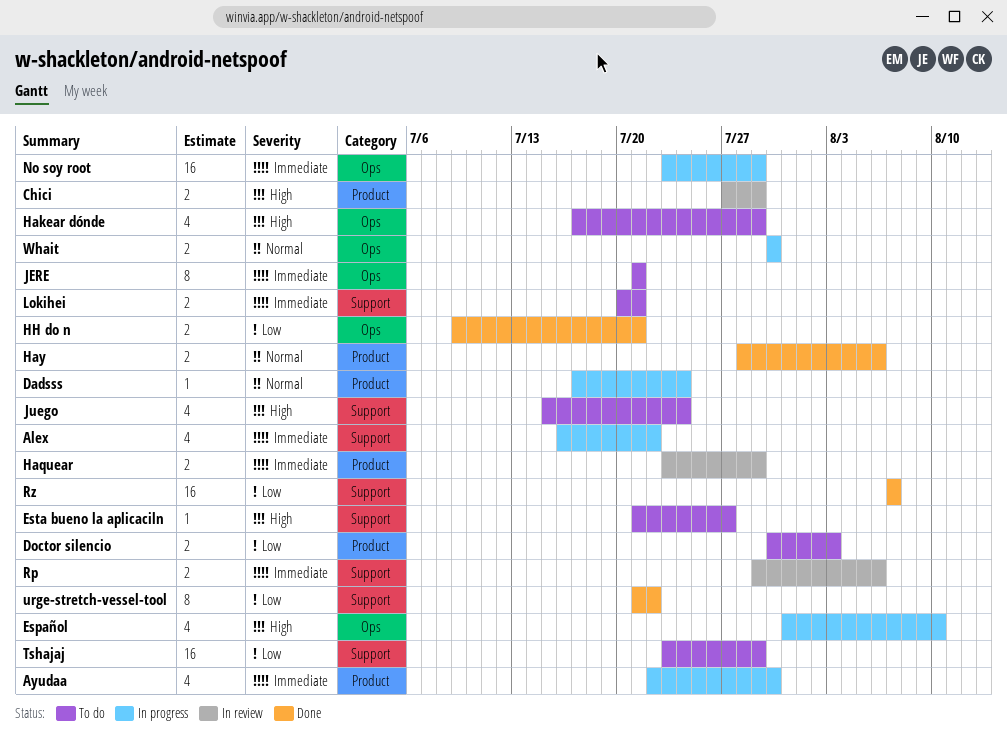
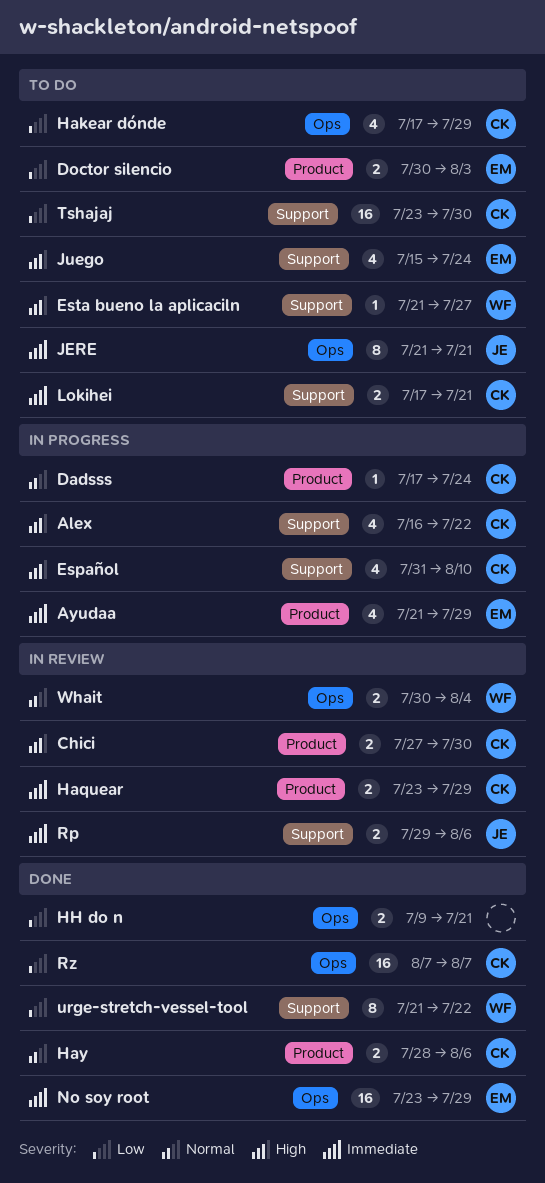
Alex, priority: Immediate -> High
Ayudaa, start: Jul 22 -> Jul 21
Ayudaa, due: Jul 30 -> Jul 29
Chici, due: Jul 29 -> Jul 30
Español, label: Ops -> Support
Hakear dónde, priority: High -> Low
Lokihei, start: Jul 20 -> Jul 17
No soy root, status: In progress -> Done
Rz, label: Support -> Ops
Tshajaj, due: Jul 29 -> Jul 30
Whait, status: In progress -> In review
Whait, due: Jul 30 -> Aug 4

